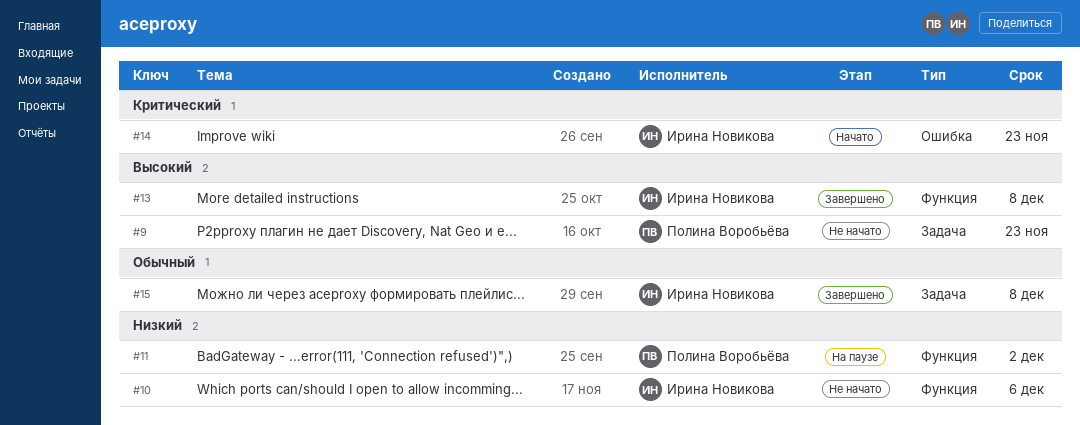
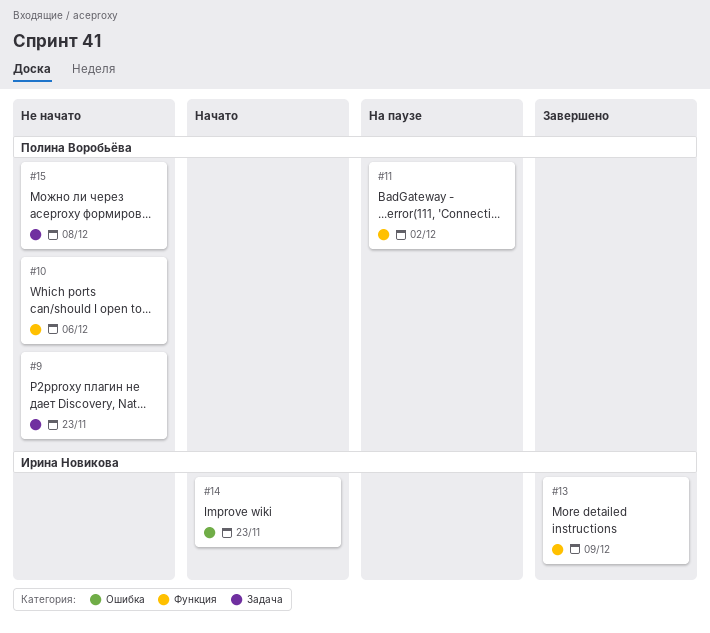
#10, owner: Ирина Новикова -> Полина Воробьёва
#13, due: Dec 8 -> Dec 9
#15, status: Завершено -> Не начато
#15, owner: Ирина Новикова -> Полина Воробьёва

